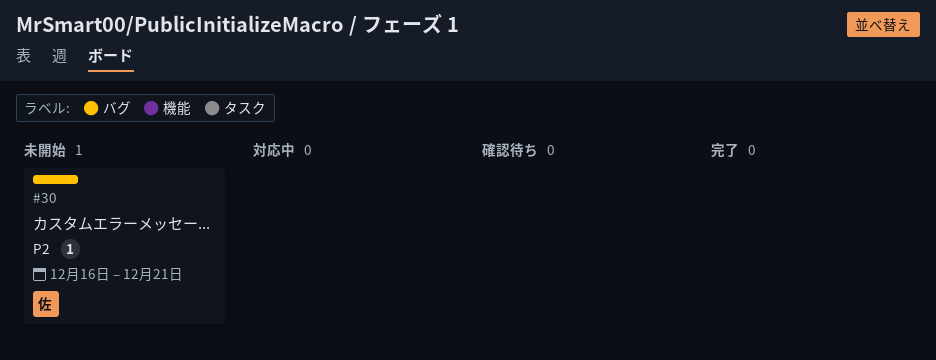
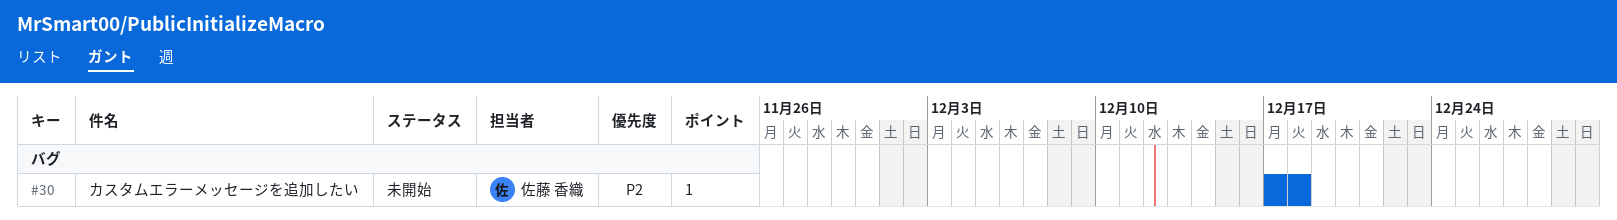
#30, start: Dec 16 -> Dec 17
#30, due: Dec 21 -> Dec 18

